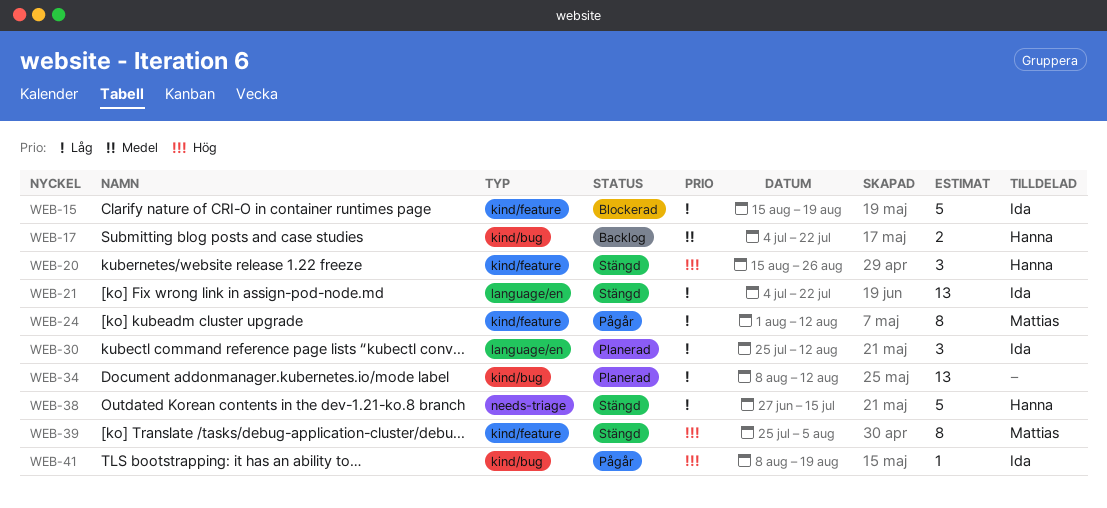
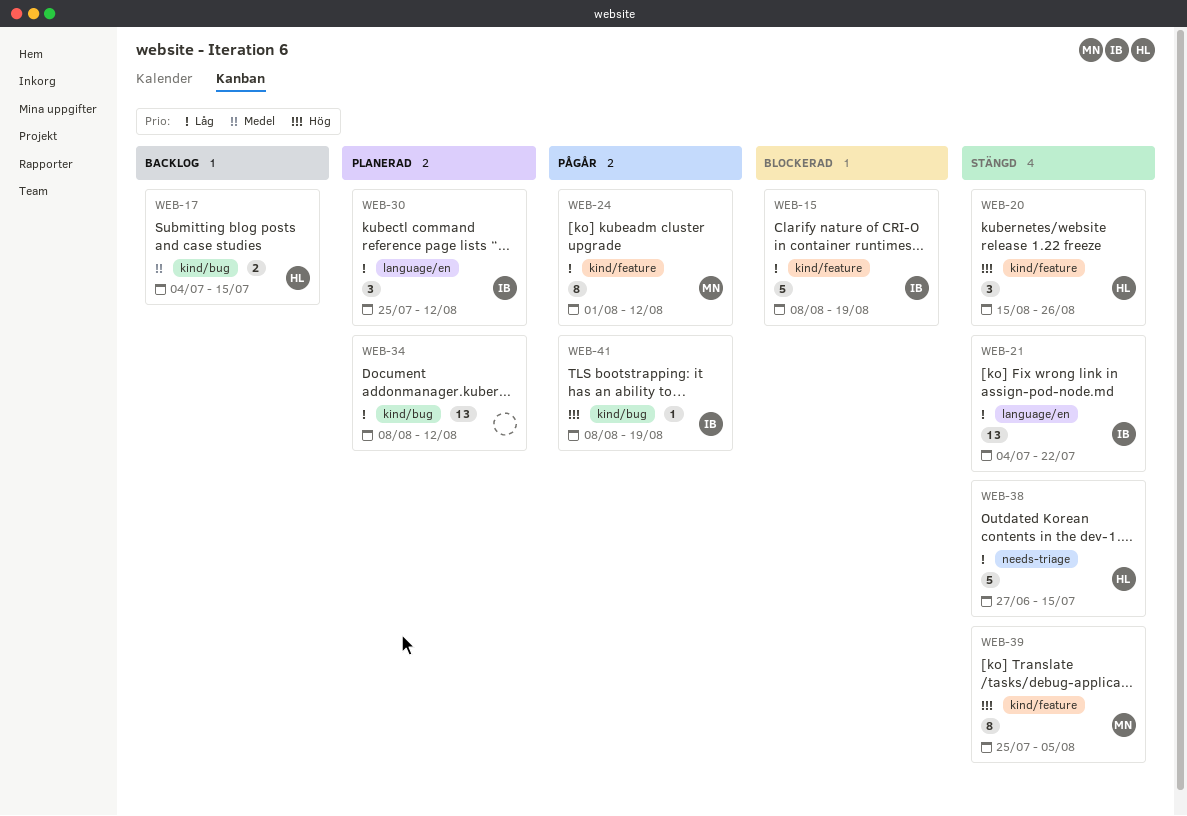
WEB-15, start: Aug 15 -> Aug 8
WEB-17, due: Jul 22 -> Jul 15

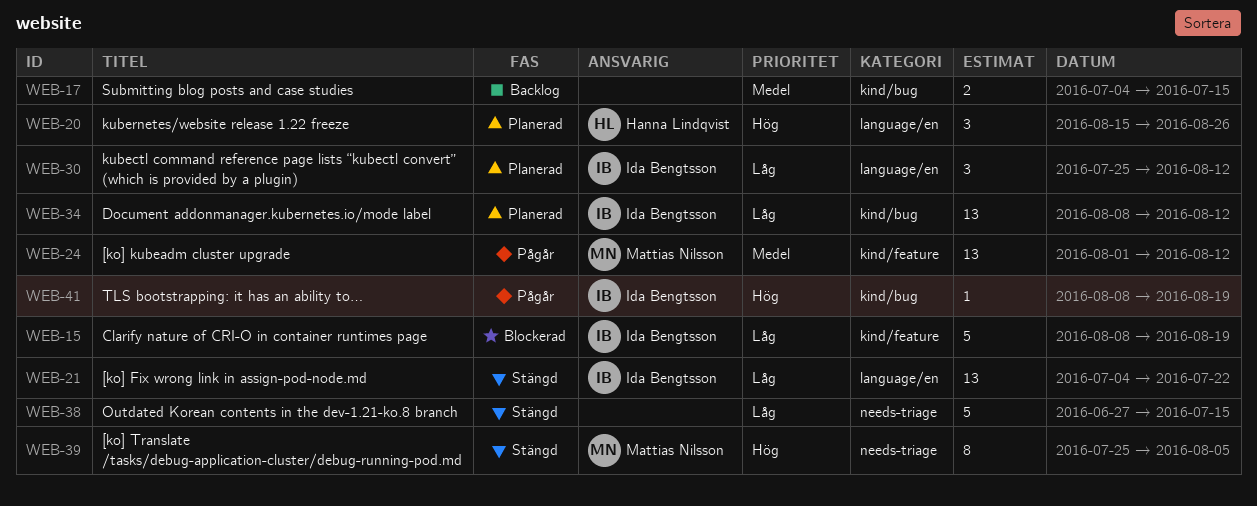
WEB-17, owner: Hanna Lindqvist -> none
WEB-20, status: Stängd -> Planerad
WEB-20, label: kind/feature -> language/en
WEB-24, priority: Låg -> Medel
WEB-24, estimate: 8 -> 13
WEB-34, owner: none -> Ida Bengtsson
WEB-38, owner: Hanna Lindqvist -> none
WEB-39, label: kind/feature -> needs-triage

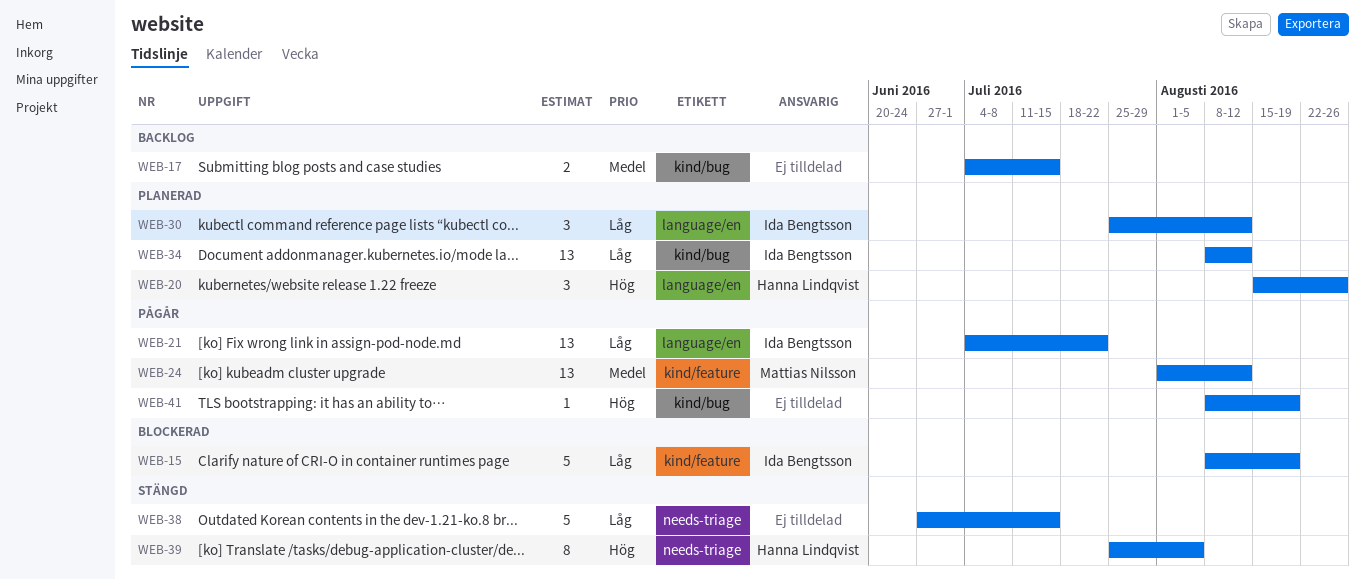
WEB-21, status: Stängd -> Pågår
WEB-39, owner: Mattias Nilsson -> Hanna Lindqvist
WEB-41, owner: Ida Bengtsson -> none

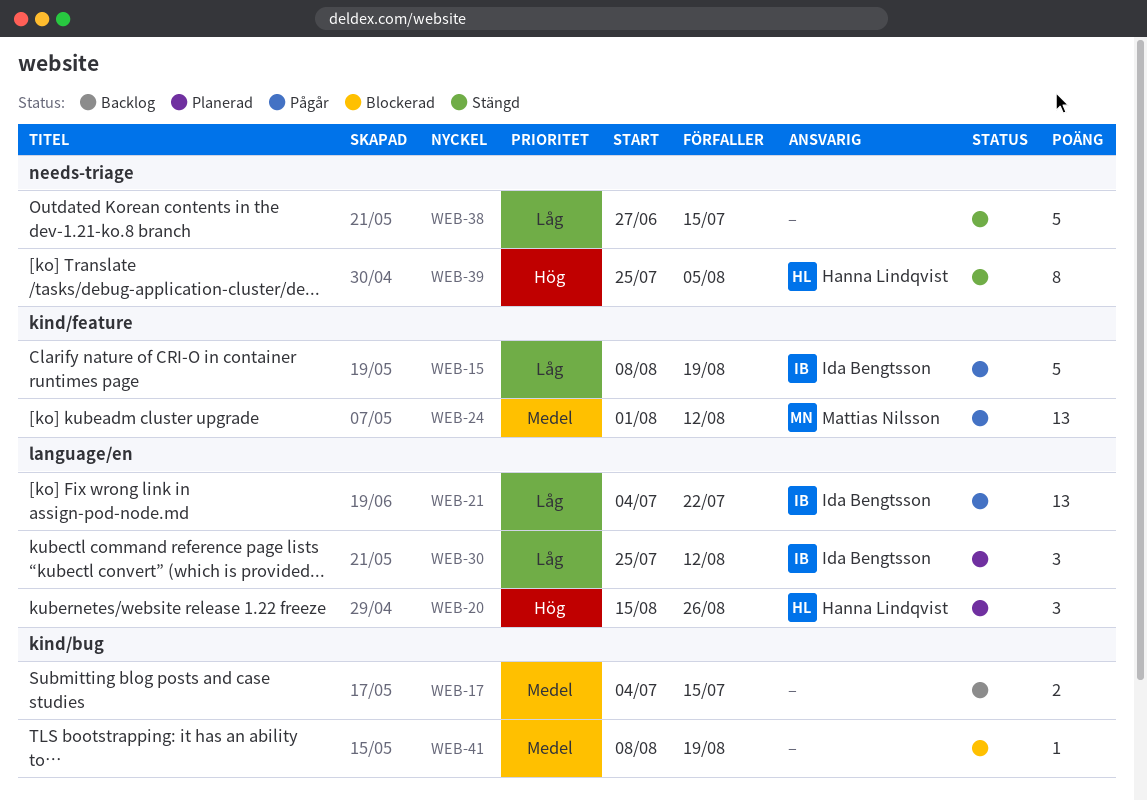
WEB-15, status: Blockerad -> Pågår
WEB-34: present -> none
WEB-41, status: Pågår -> Blockerad
WEB-41, priority: Hög -> Medel

